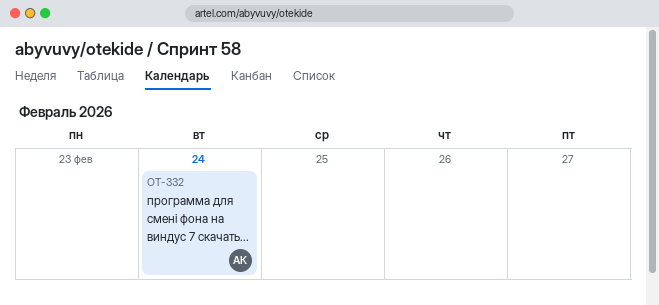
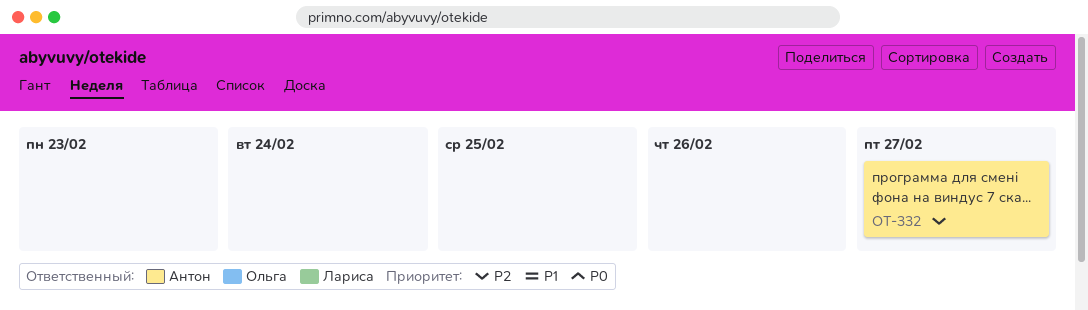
OT-332, due: Feb 24 -> Feb 27

